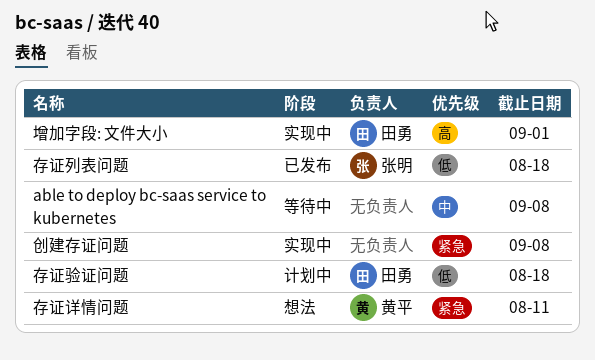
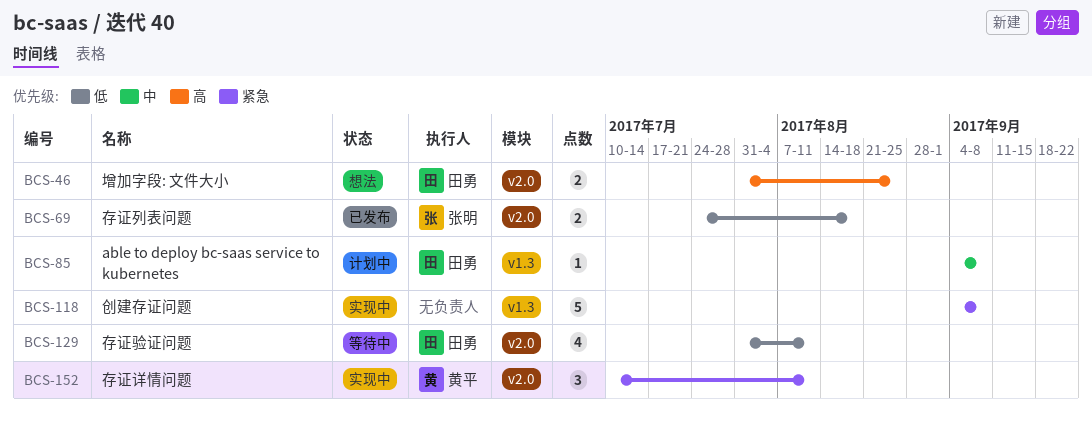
able to deploy bc-saas service to kubernetes, status: 等待中 -> 计划中
able to deploy bc-saas service to kubernetes, owner: none -> 田勇
增加字段: 文件大小, status: 实现中 -> 想法
增加字段: 文件大小, due: Sep 1 -> Aug 25
存证详情问题, status: 想法 -> 实现中
存证验证问题, status: 计划中 -> 等待中
存证验证问题, due: Aug 18 -> Aug 11

